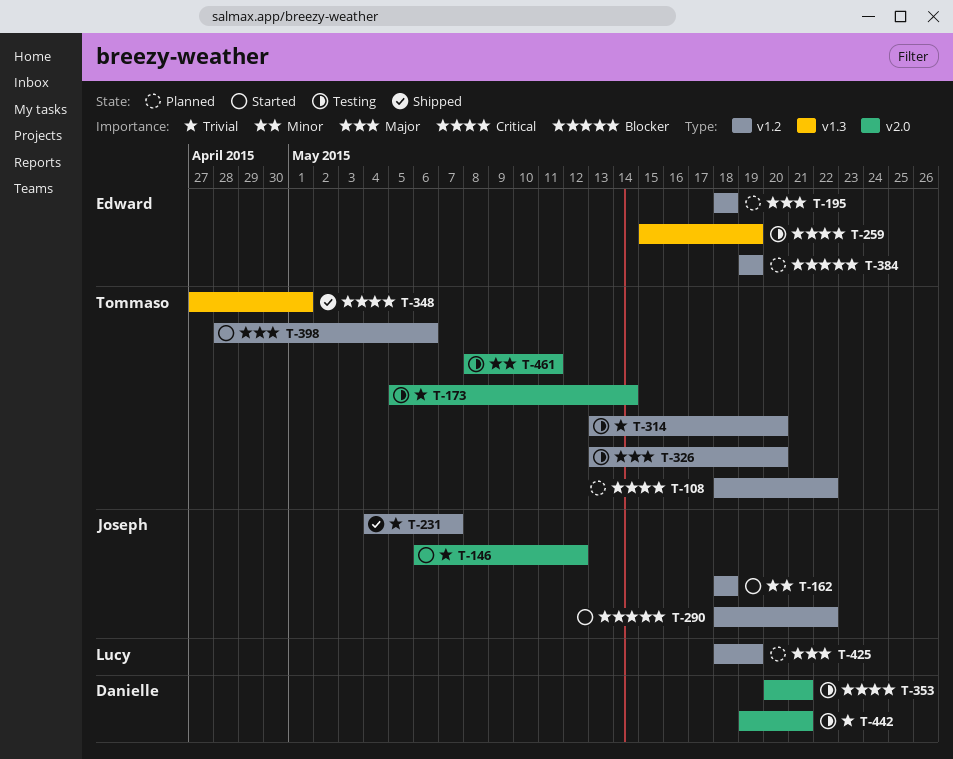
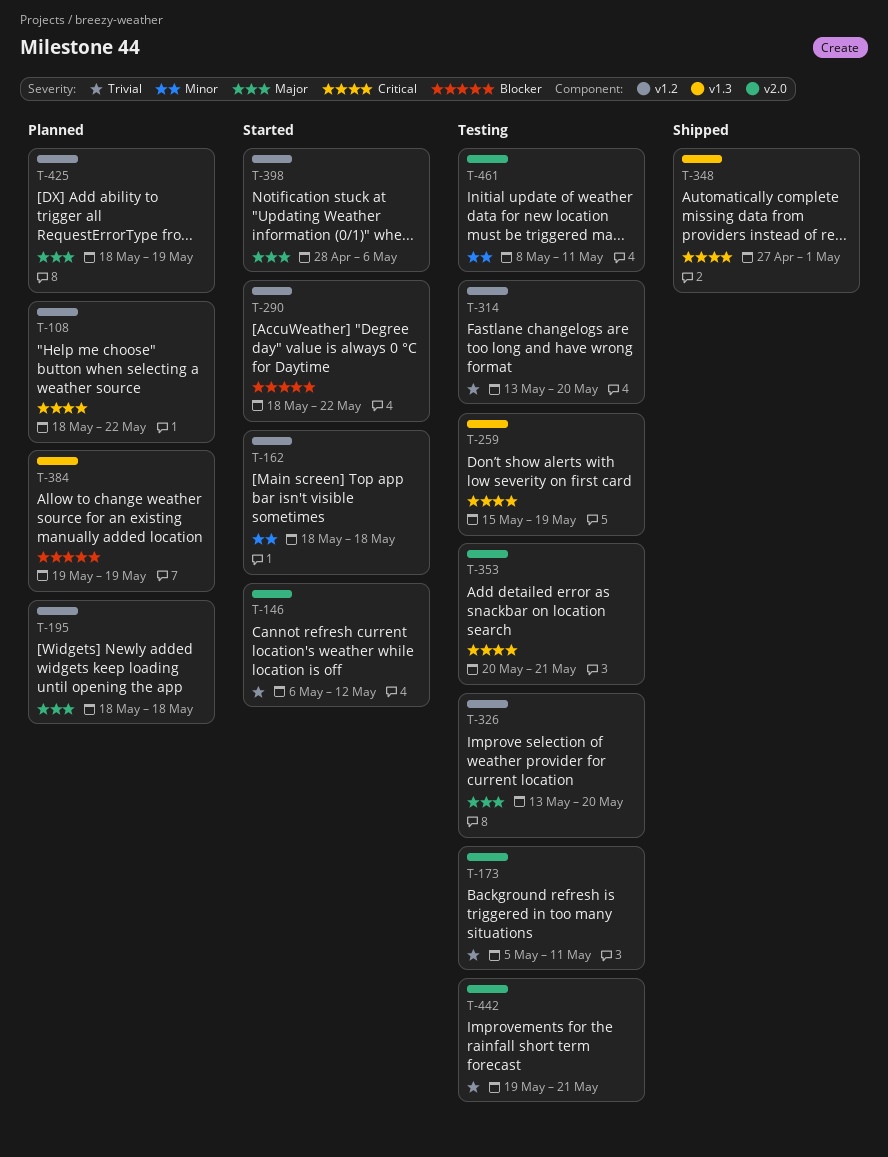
T-173, due: May 14 -> May 11
T-231: present -> none
T-384, label: v1.2 -> v1.3

